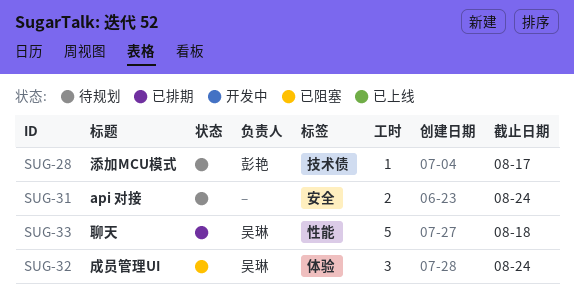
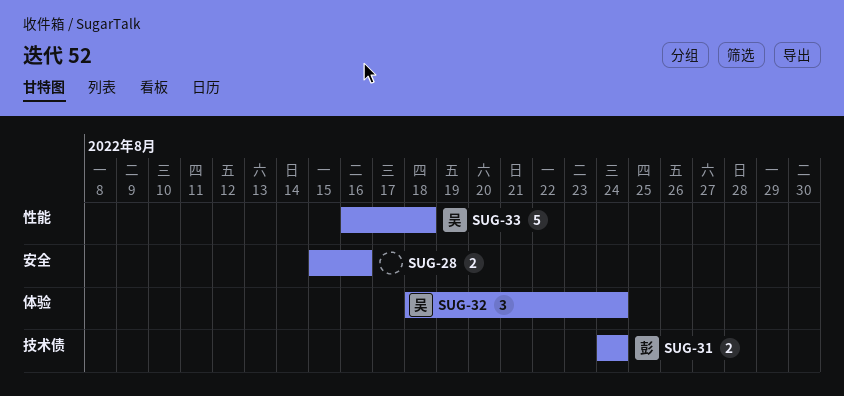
SUG-28, owner: 彭艳 -> none
SUG-28, label: 技术债 -> 安全
SUG-28, estimate: 1 -> 2
SUG-28, due: Aug 17 -> Aug 16
SUG-31, owner: none -> 彭艳
SUG-31, label: 安全 -> 技术债

